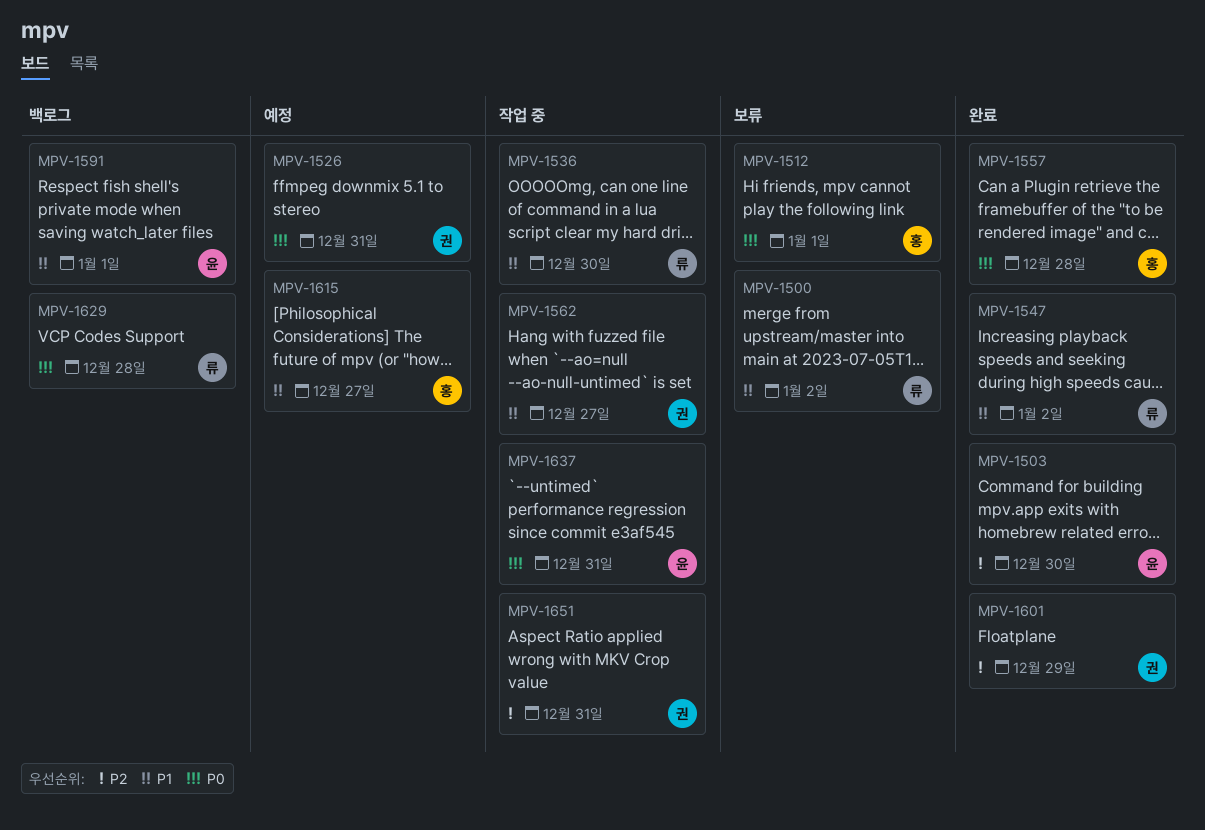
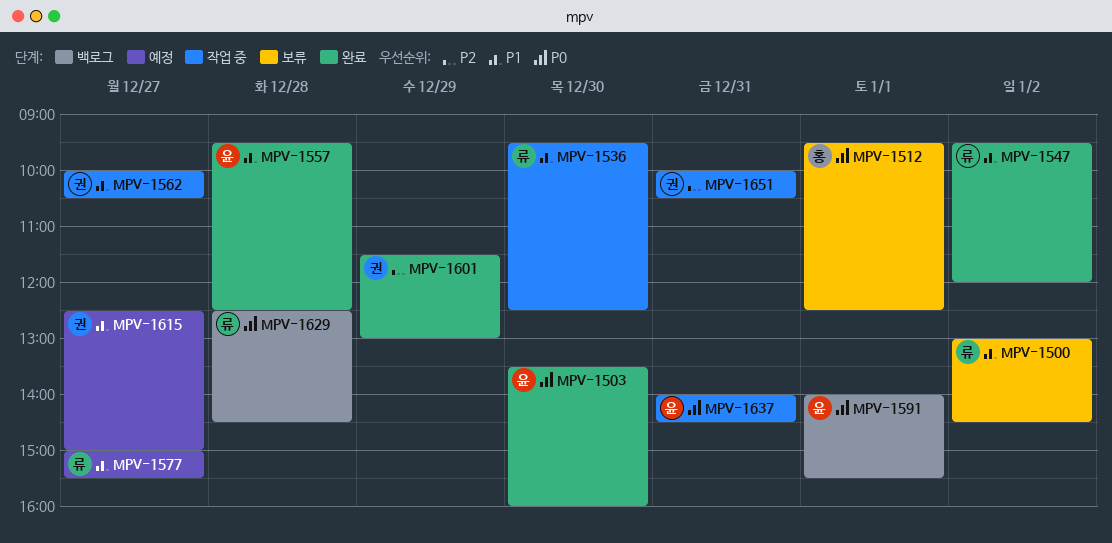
MPV-1503, priority: P2 -> P0
MPV-1526: present -> none
MPV-1557, owner: 홍 -> 윤
MPV-1557, priority: P0 -> P1
MPV-1577: none -> present
MPV-1591, priority: P1 -> P0
MPV-1615, owner: 홍 -> 권

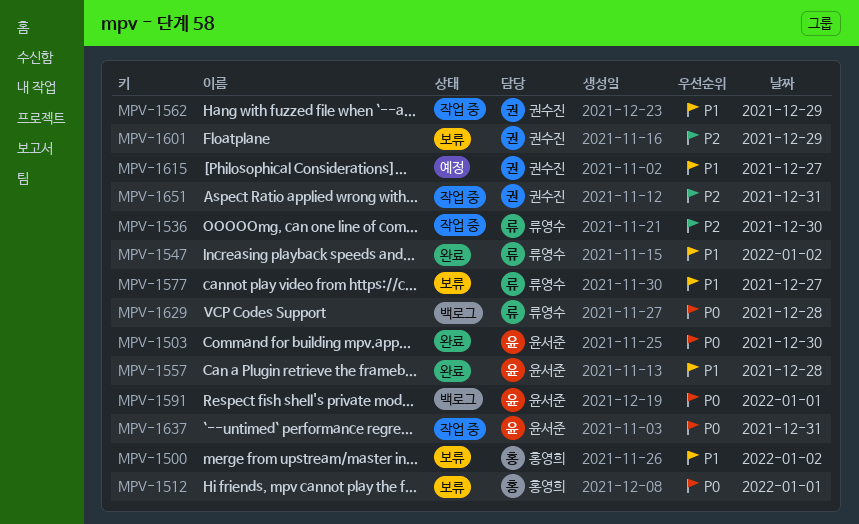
MPV-1500, owner: 류영수 -> 홍영희
MPV-1536, priority: P1 -> P2
MPV-1562, day: Dec 27 -> Dec 29
MPV-1577, status: 예정 -> 보류
MPV-1601, status: 완료 -> 보류

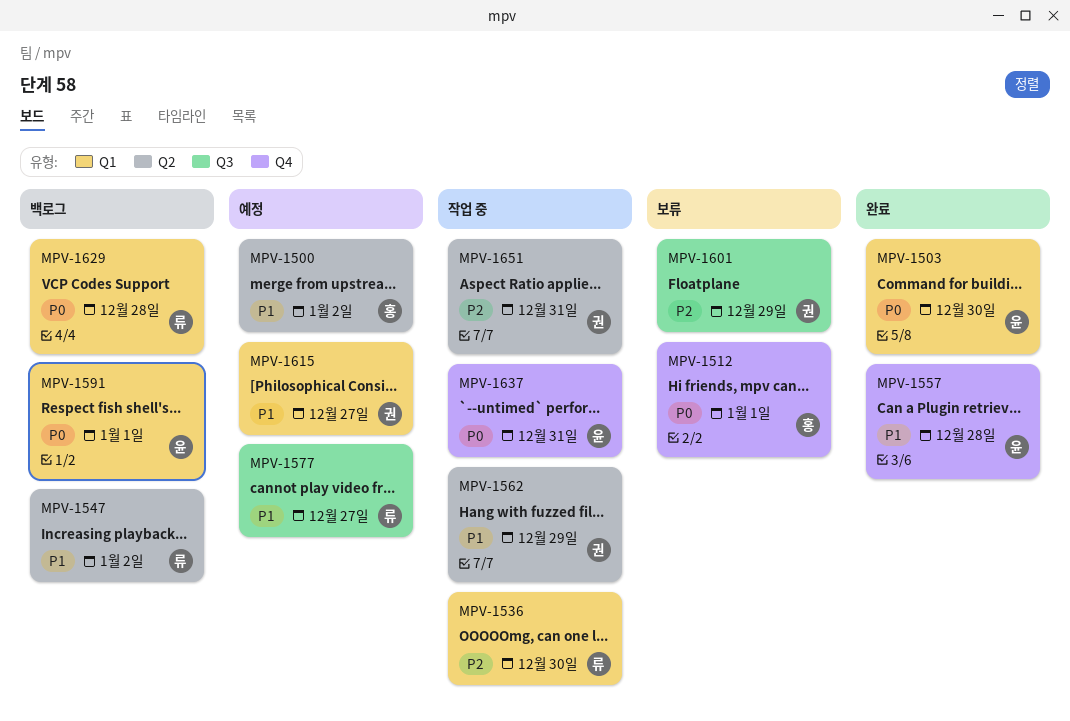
MPV-1500, status: 보류 -> 예정
MPV-1547, status: 완료 -> 백로그
MPV-1577, status: 보류 -> 예정

